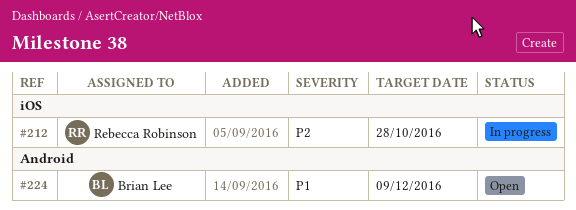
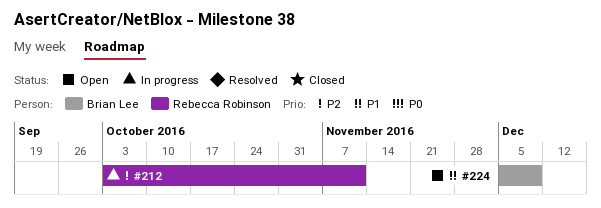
#212, due: Oct 28 -> Nov 11

